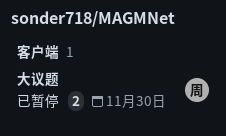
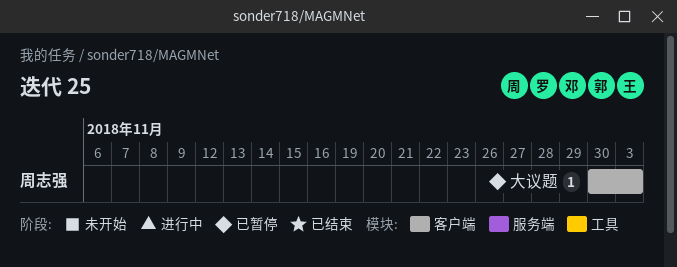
大议题, estimate: 2 -> 1
大议题, due: Nov 30 -> Dec 3

